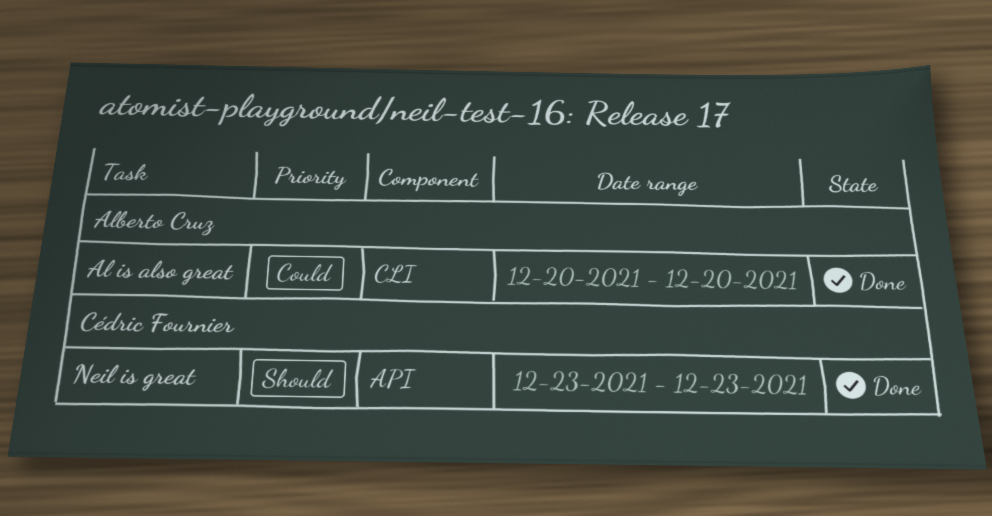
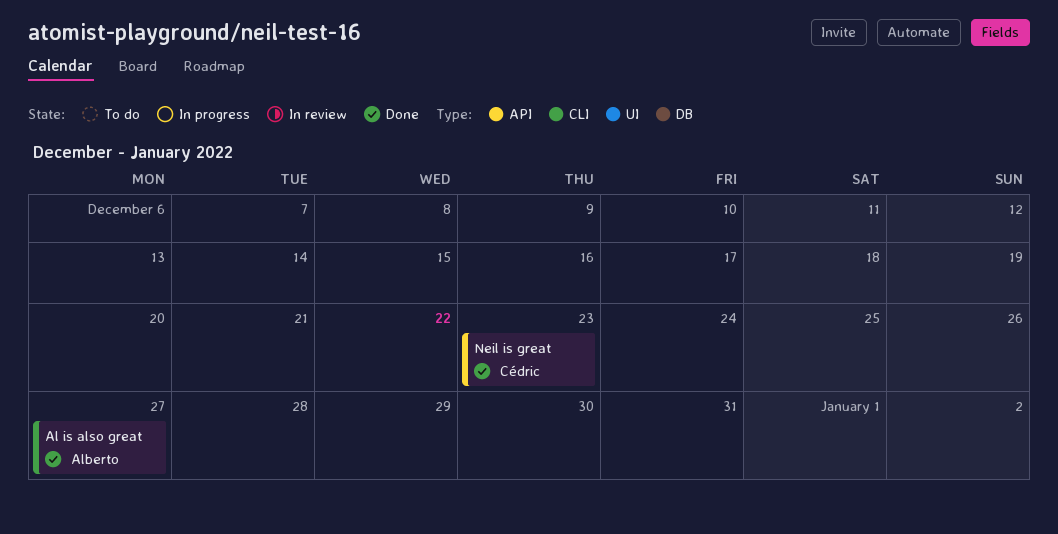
Al is also great, due: Dec 20 -> Dec 27

